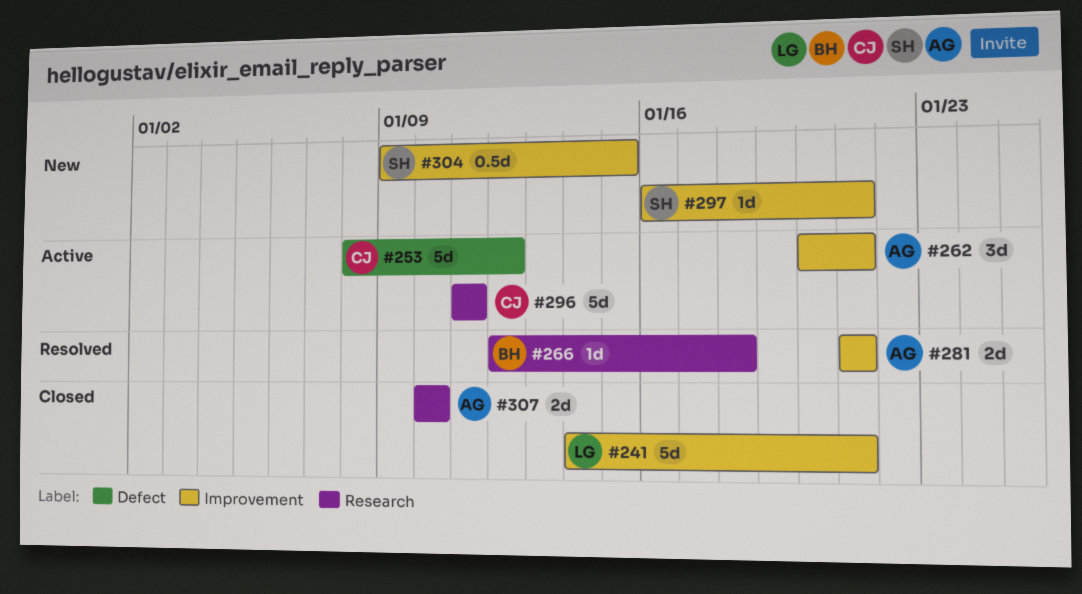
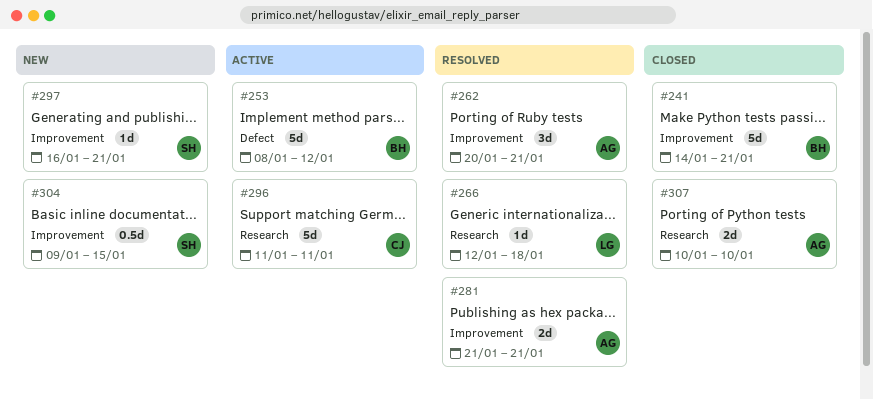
#241, owner: LG -> BH
#253, owner: CJ -> BH
#262, status: Active -> Resolved
#266, owner: BH -> LG

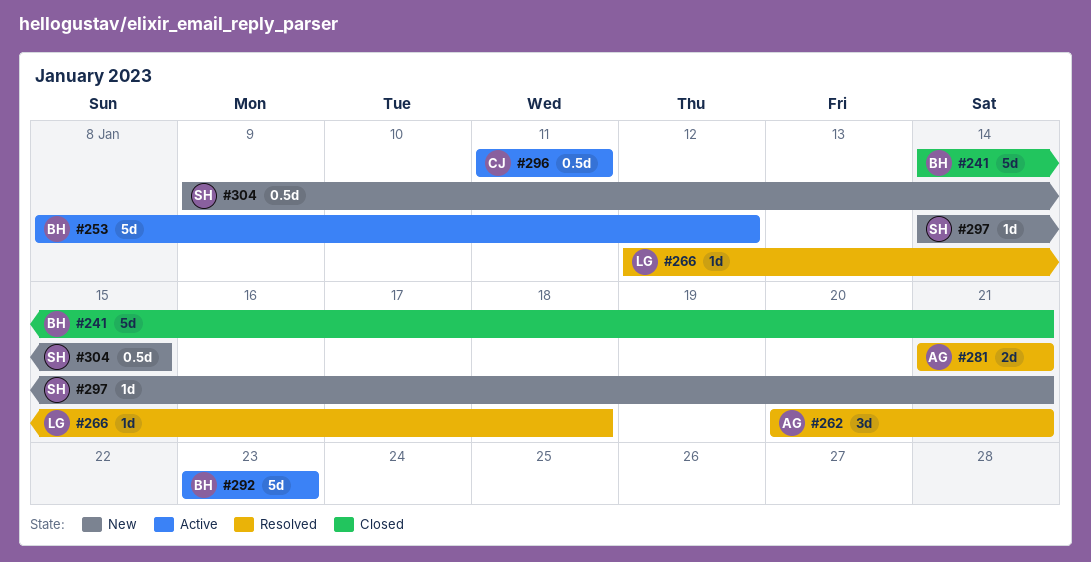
#292: none -> present
#296, estimate: 5d -> 0.5d
#297, start: Jan 16 -> Jan 14
#307: present -> none

